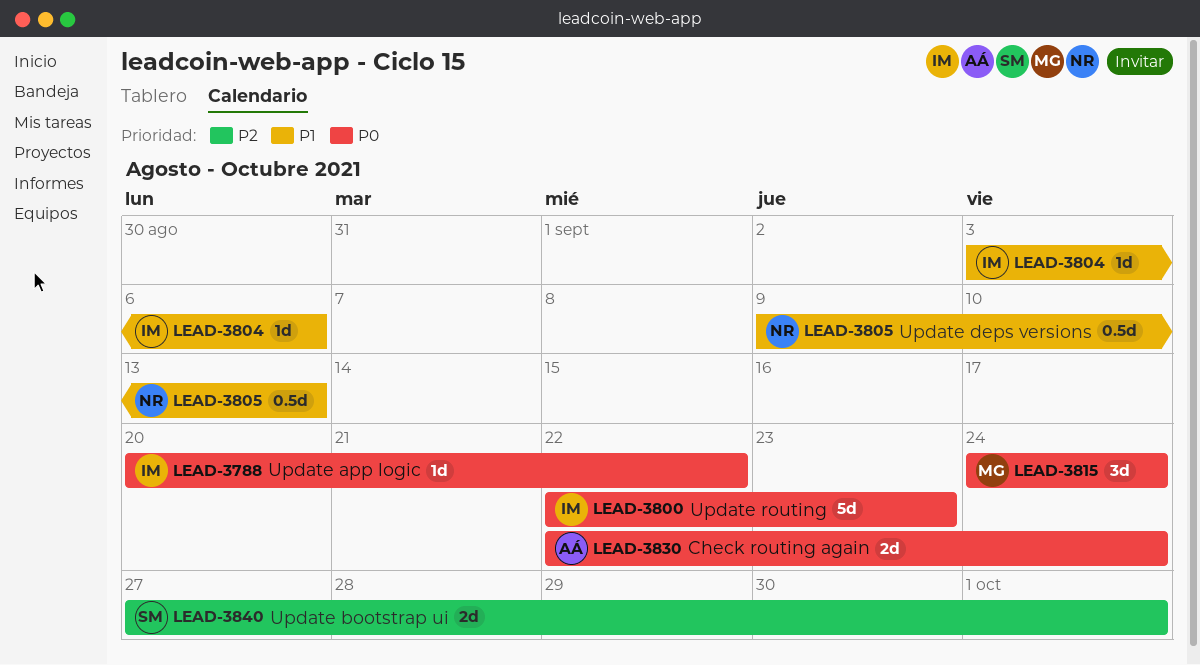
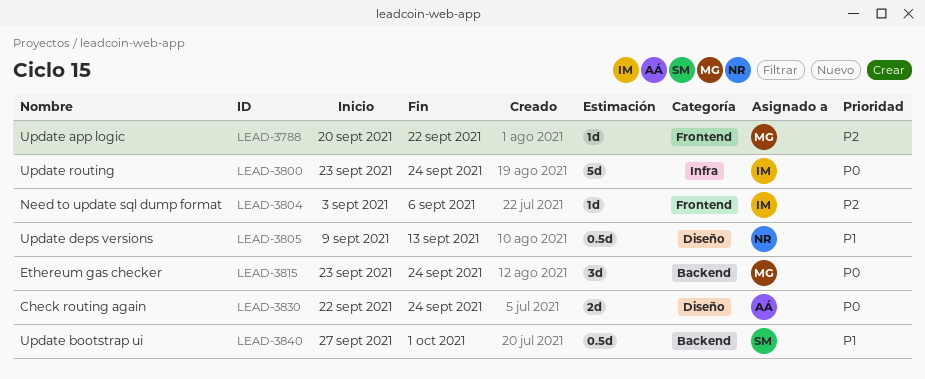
LEAD-3788, owner: IM -> MG
LEAD-3788, priority: P0 -> P2
LEAD-3800, start: Sep 22 -> Sep 23
LEAD-3800, due: Sep 23 -> Sep 24
LEAD-3804, priority: P1 -> P2
LEAD-3815, start: Sep 24 -> Sep 23
LEAD-3840, priority: P2 -> P1
LEAD-3840, estimate: 2d -> 0.5d

